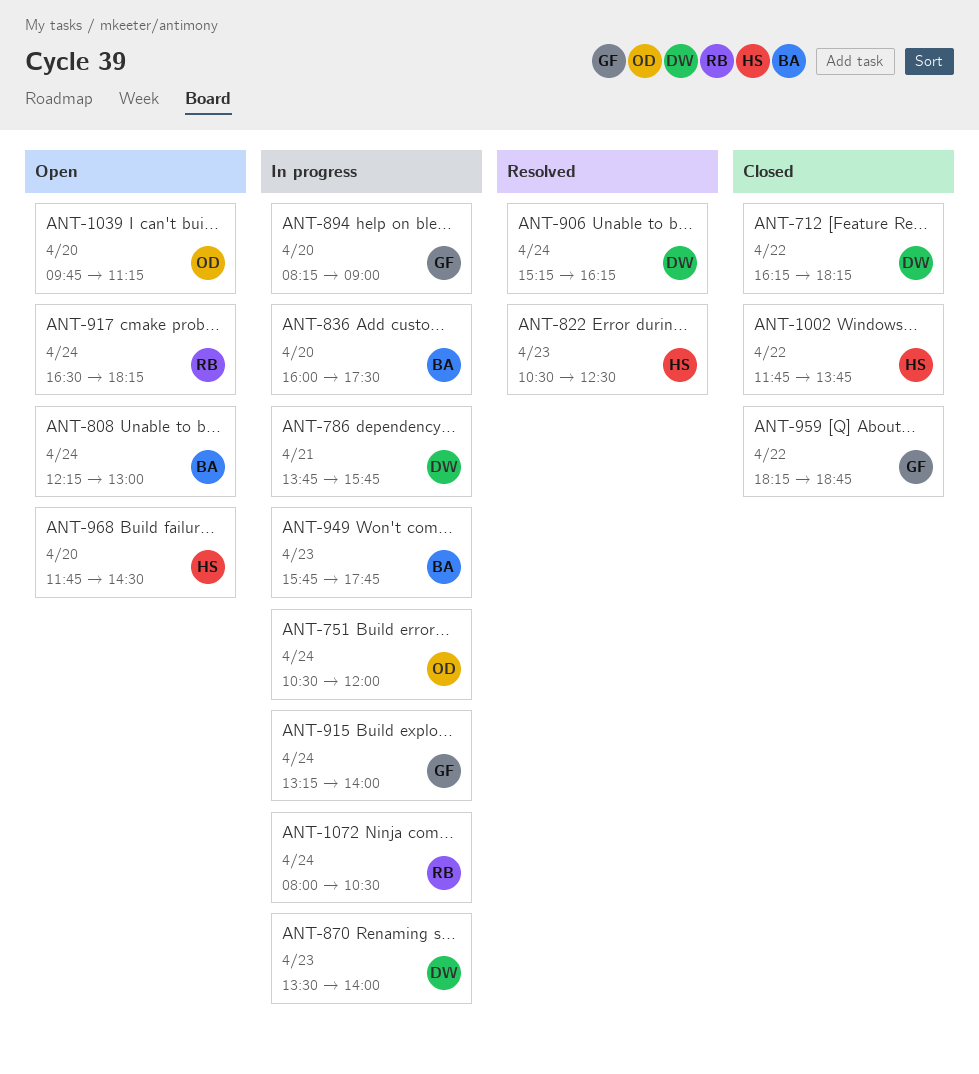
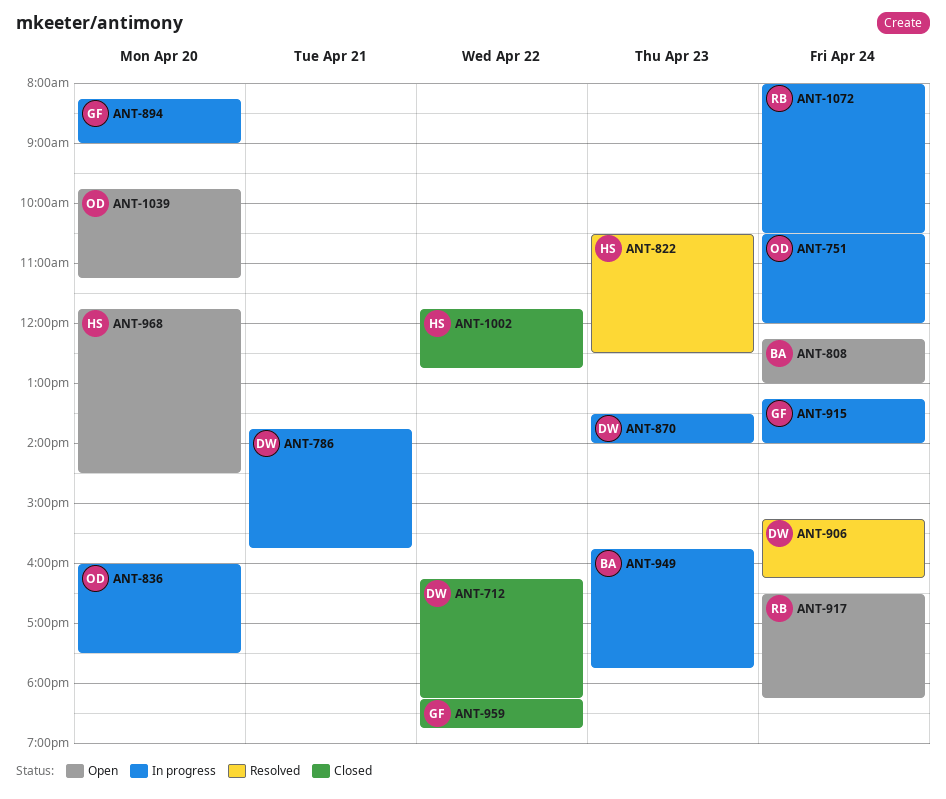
ANT-836, owner: BA -> OD
ANT-1002, ends: 13:45 -> 12:45

